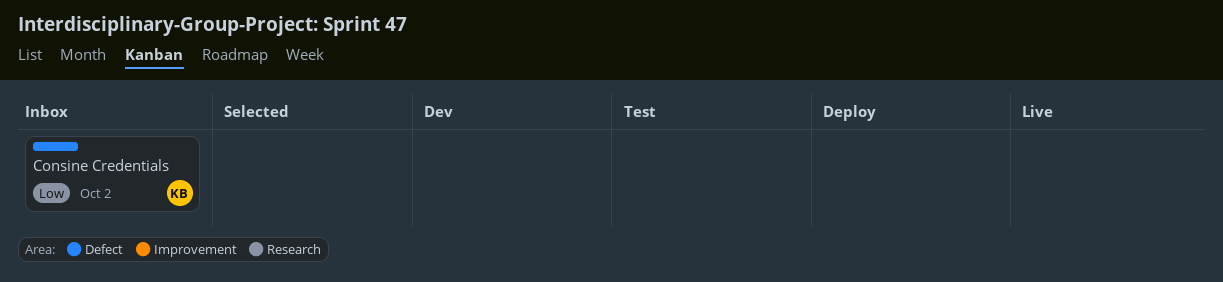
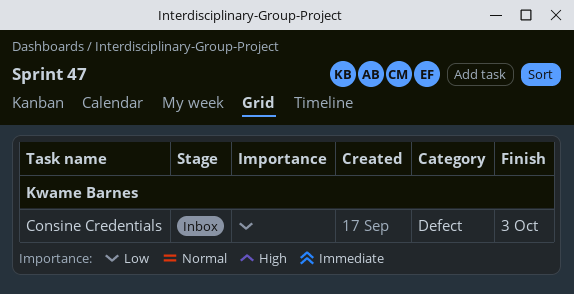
Consine Credentials, due: Oct 2 -> Oct 3

